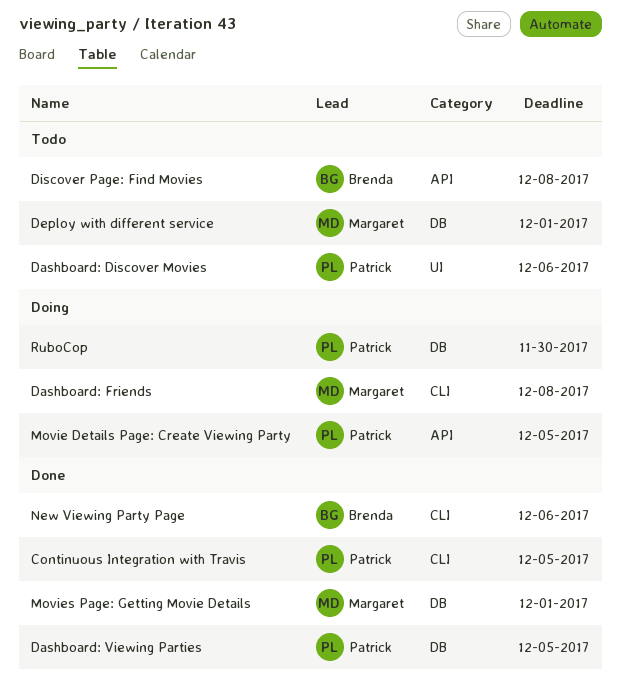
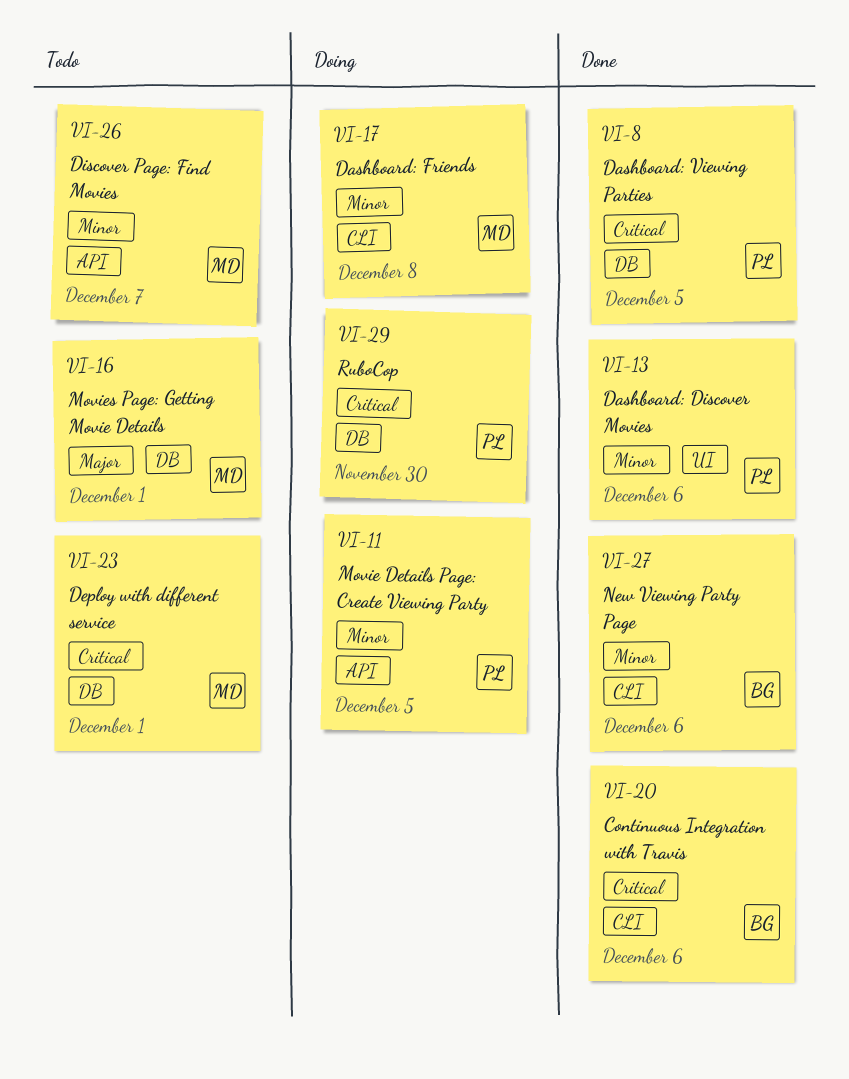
Continuous Integration with Travis, owner: Patrick -> Brenda
Continuous Integration with Travis, due: Dec 5 -> Dec 6
Dashboard: Discover Movies, status: Todo -> Done
Discover Page: Find Movies, owner: Brenda -> Margaret
Discover Page: Find Movies, due: Dec 8 -> Dec 7
Movies Page: Getting Movie Details, status: Done -> Todo

